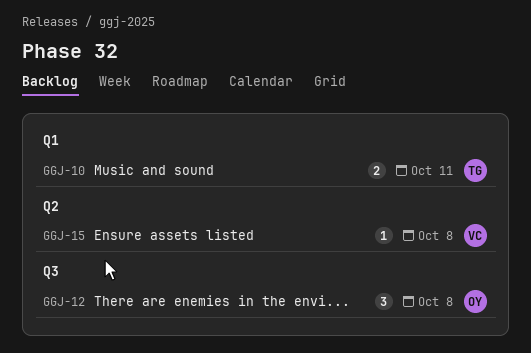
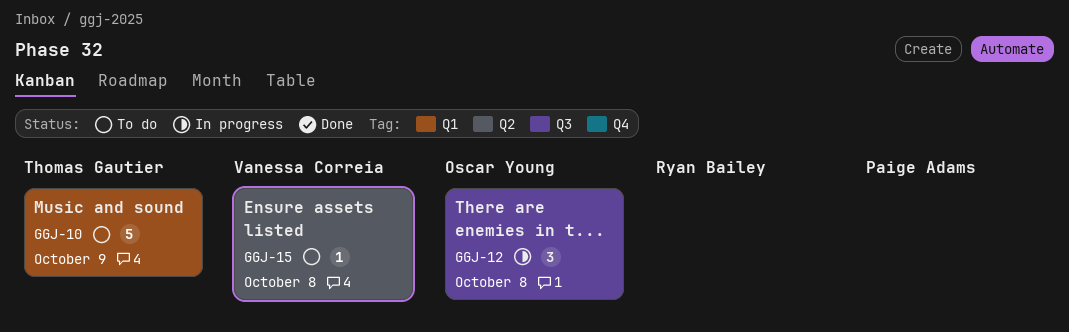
GGJ-10, estimate: 2 -> 5
GGJ-10, due: Oct 11 -> Oct 9

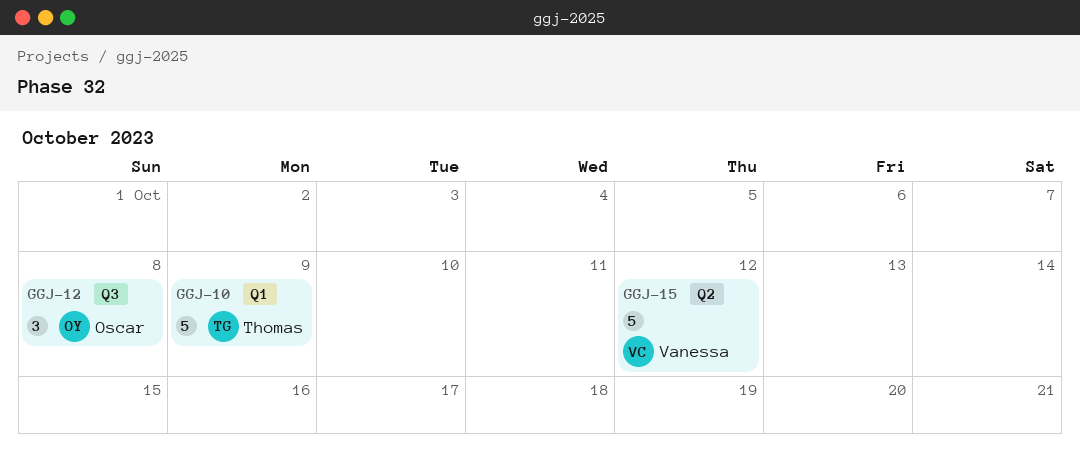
GGJ-15, estimate: 1 -> 5
GGJ-15, due: Oct 8 -> Oct 12

